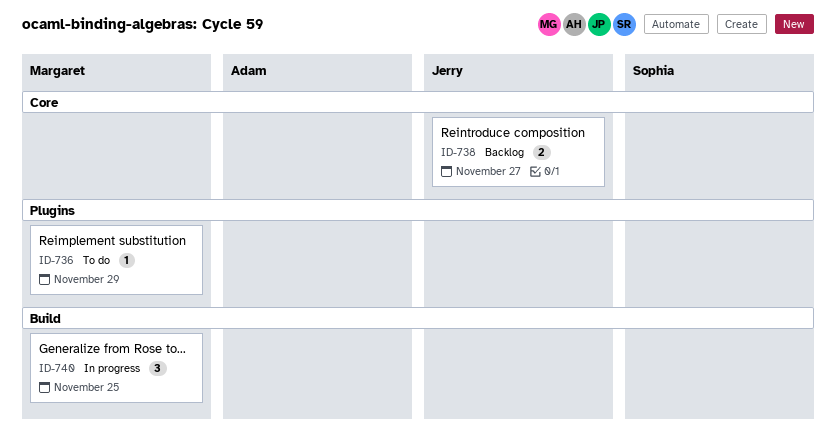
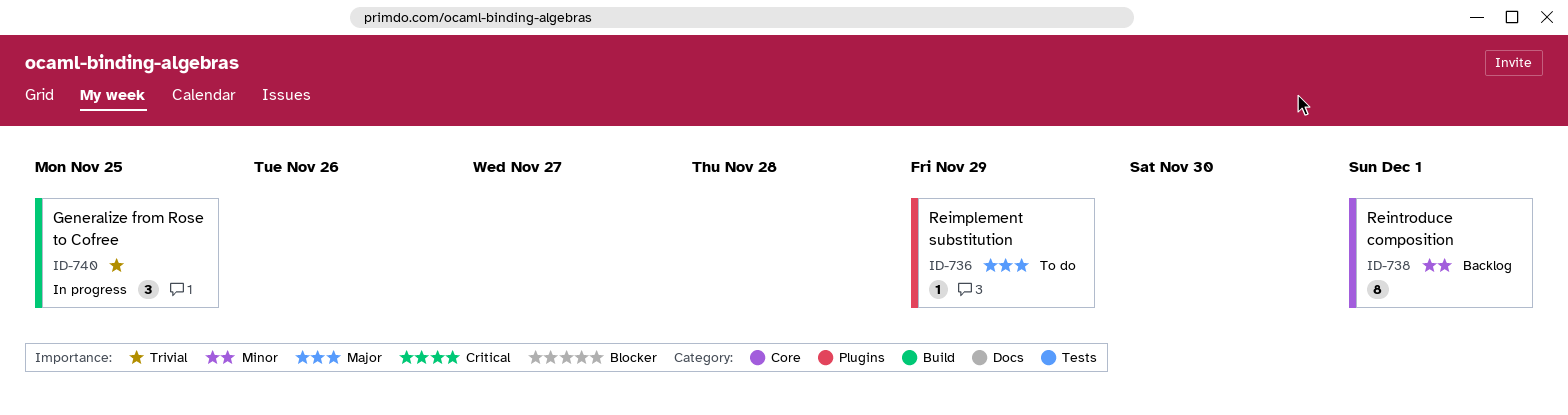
ID-738, estimate: 2 -> 8
ID-738, due: Nov 27 -> Dec 1

